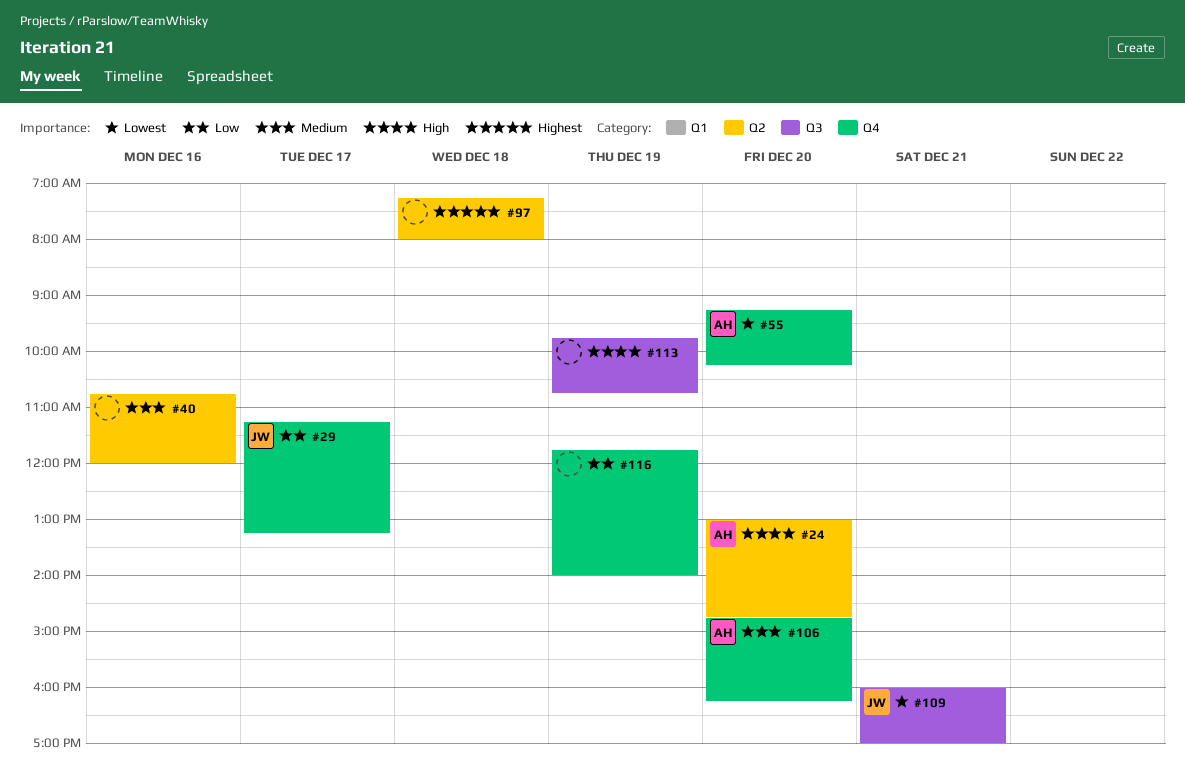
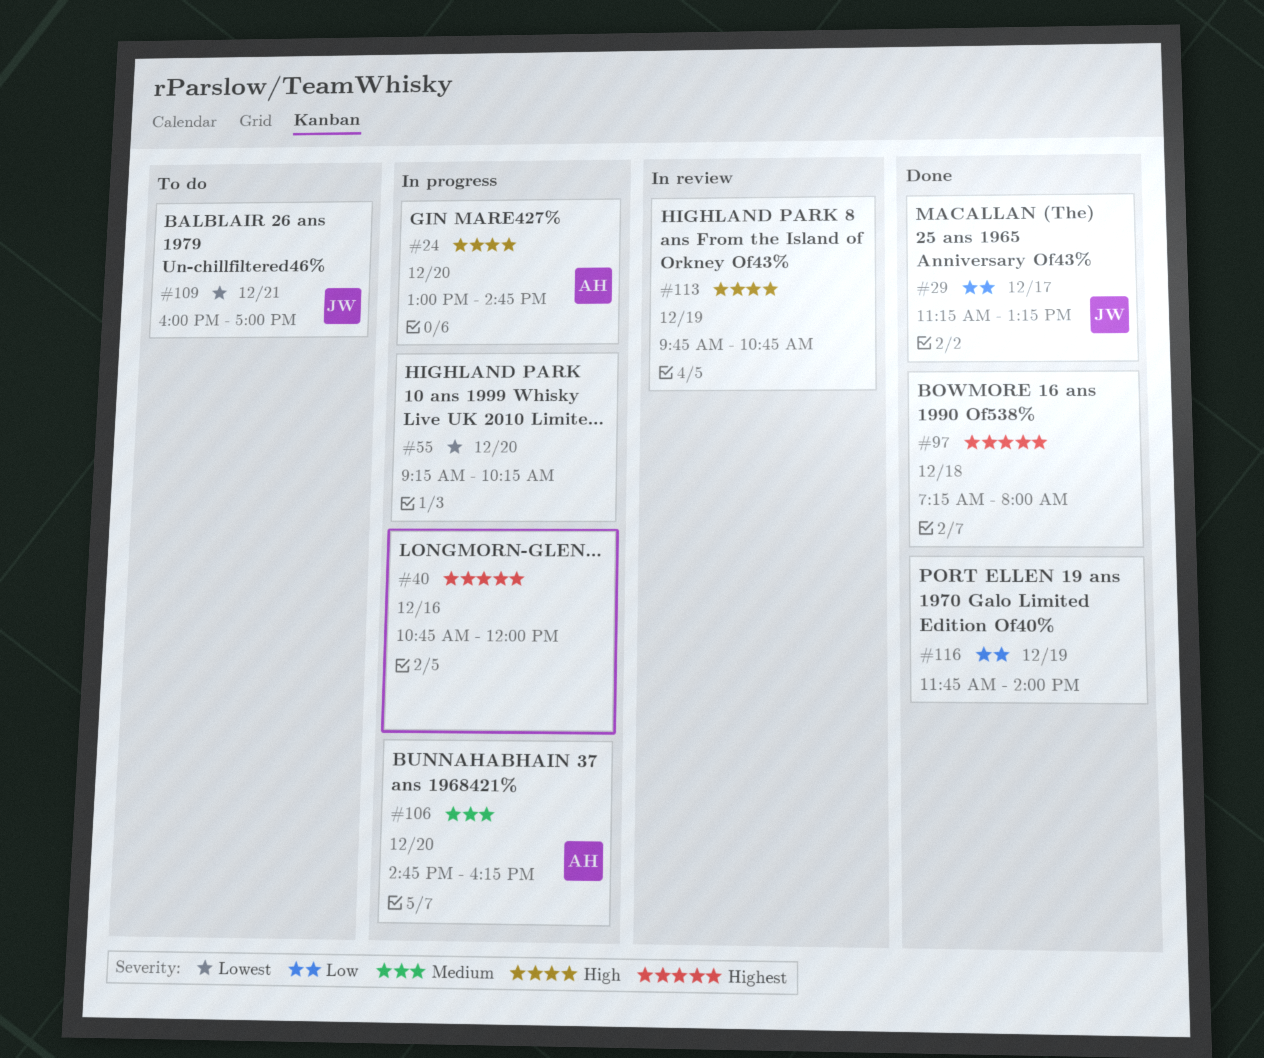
#40, priority: Medium -> Highest
#55, owner: AH -> none

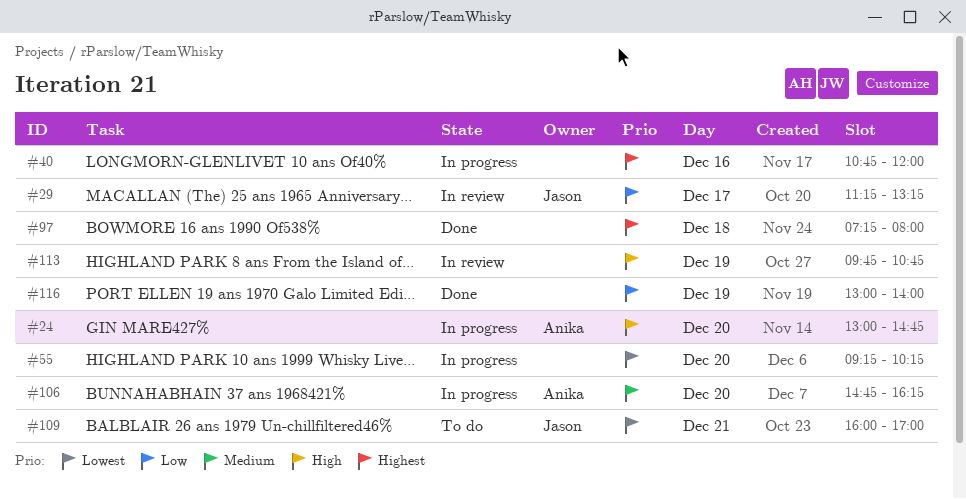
#29, status: Done -> In review
#116, begins: 11:45 -> 13:00

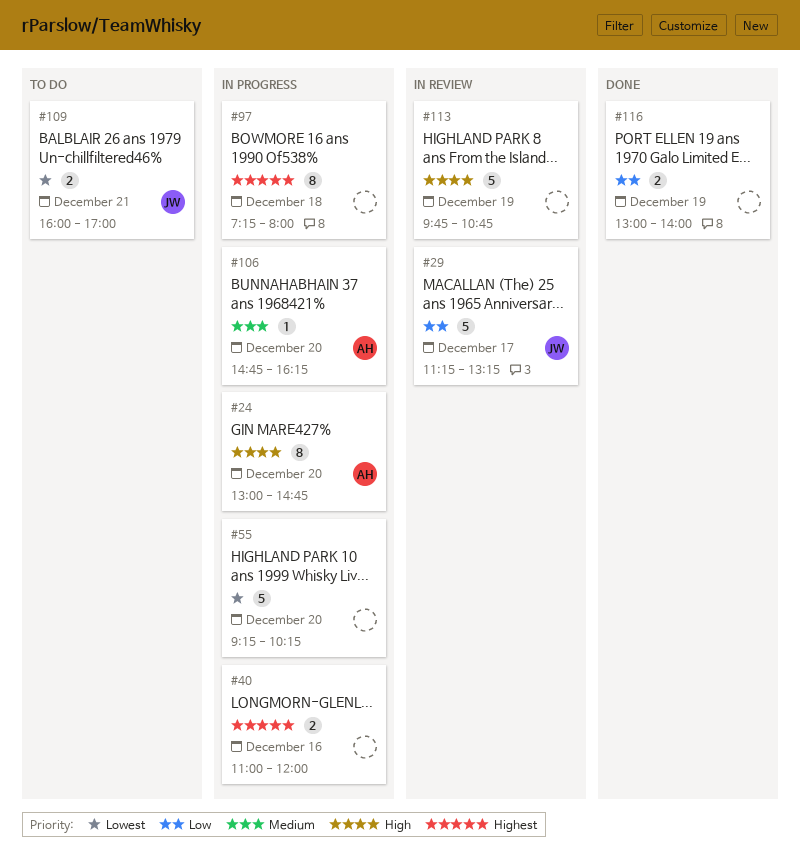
#40, begins: 10:45 -> 11:00
#97, status: Done -> In progress

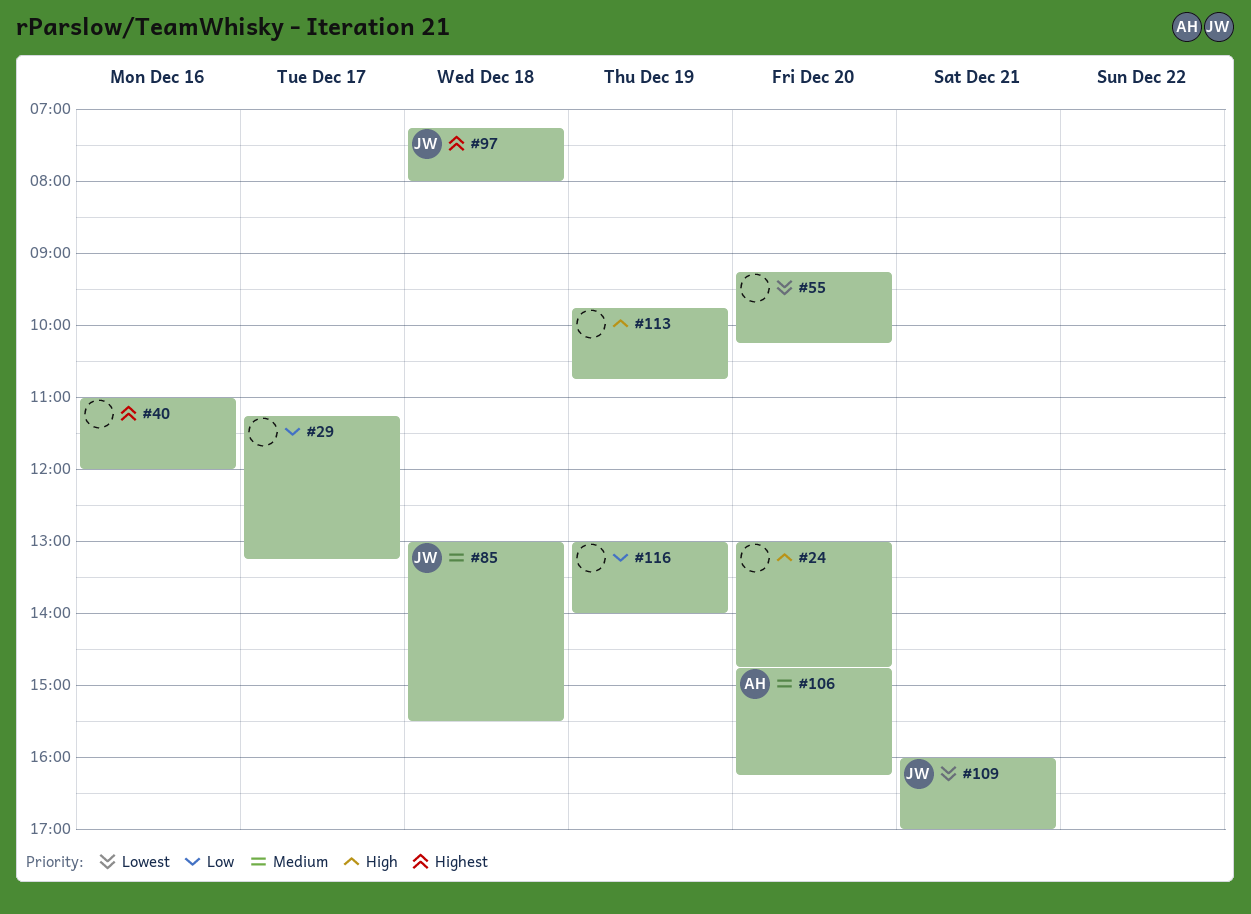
#24, owner: AH -> none
#29, owner: JW -> none
#85: none -> present
#97, owner: none -> JW

